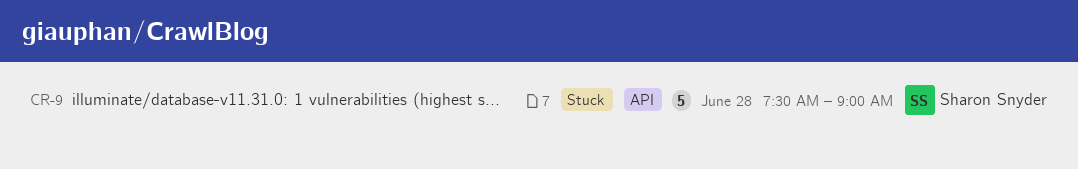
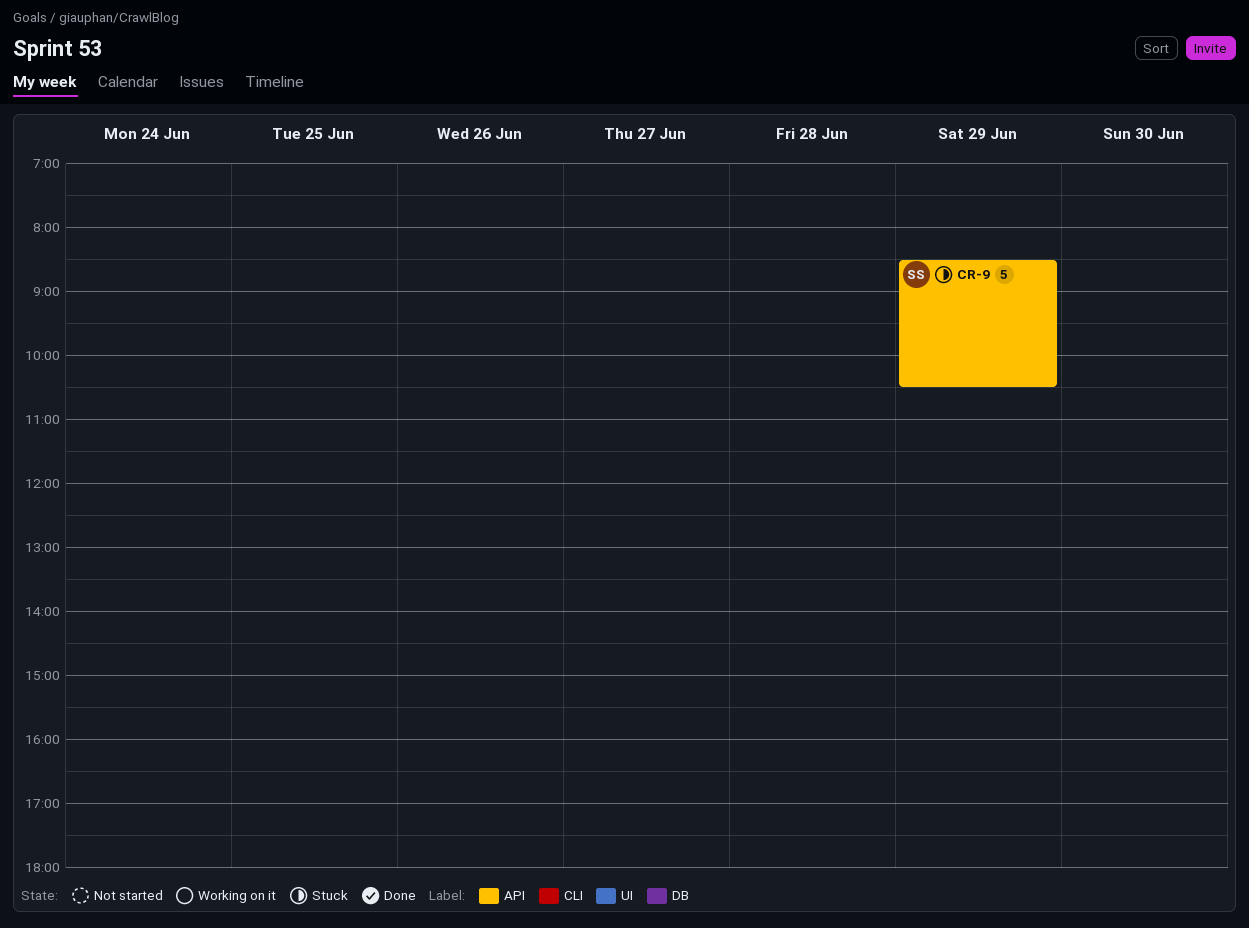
CR-9, day: Jun 28 -> Jun 29
CR-9, begins: 07:30 -> 08:30
CR-9, ends: 09:00 -> 10:30

